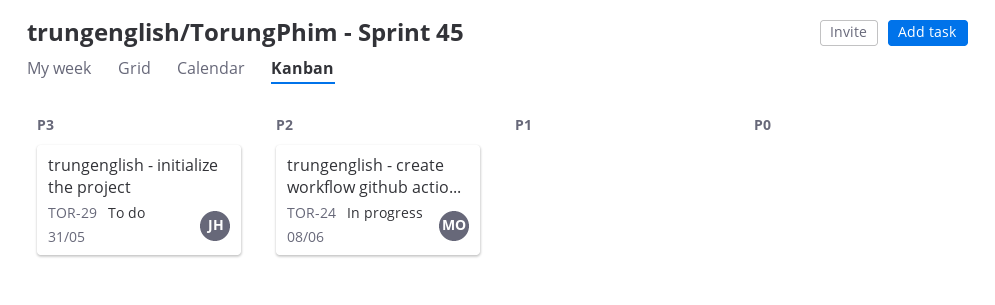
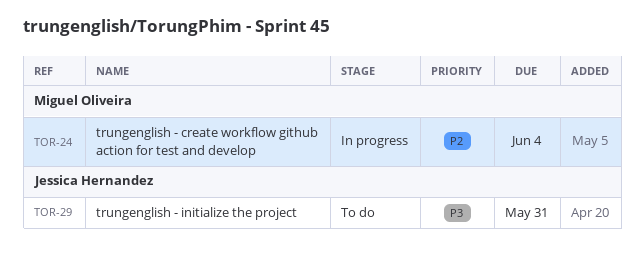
TOR-24, due: Jun 8 -> Jun 4

